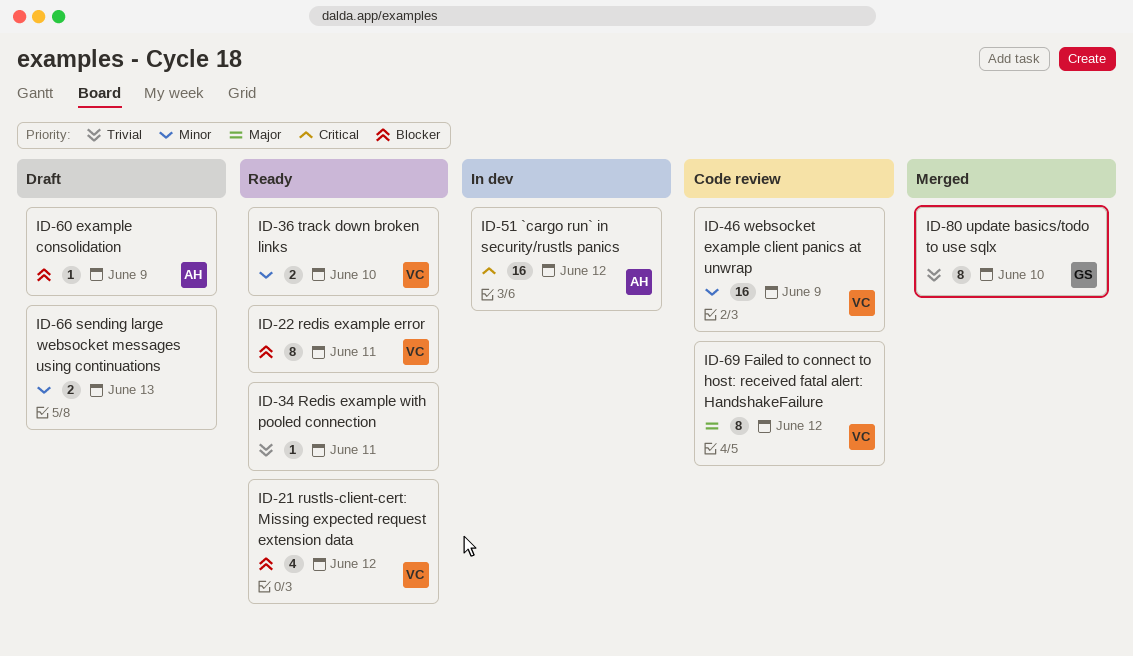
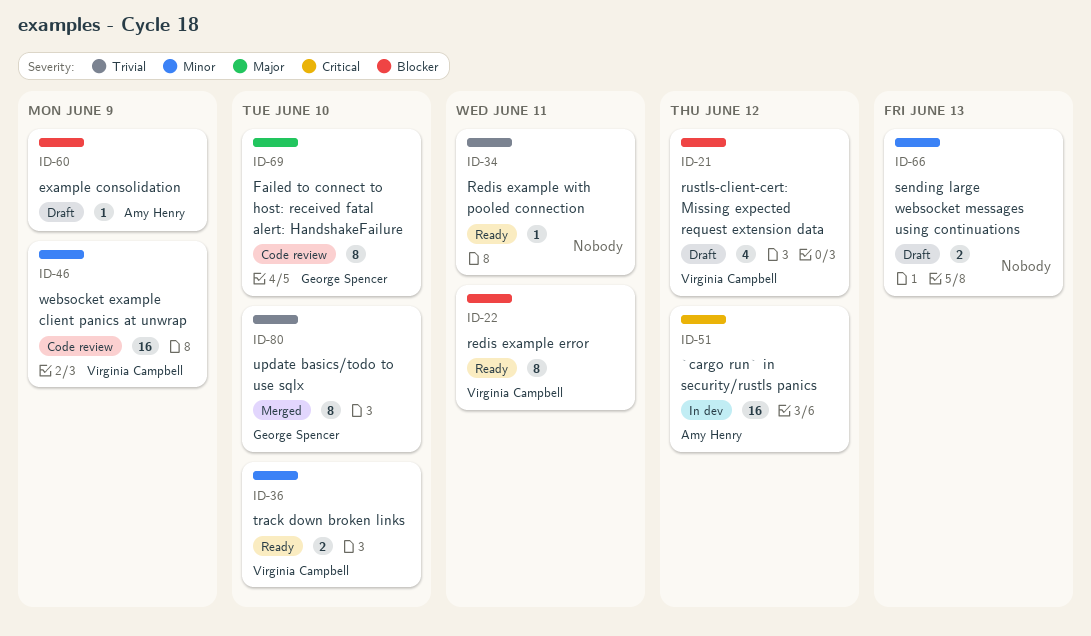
ID-21, status: Ready -> Draft
ID-69, owner: Virginia Campbell -> George Spencer
ID-69, due: Jun 12 -> Jun 10

